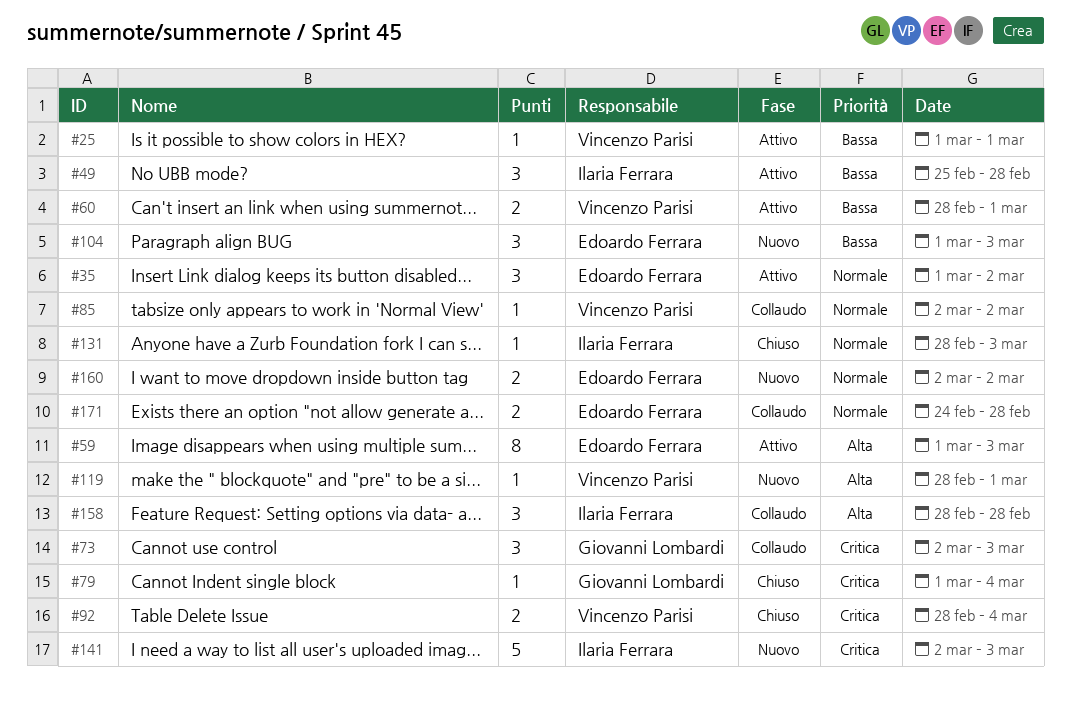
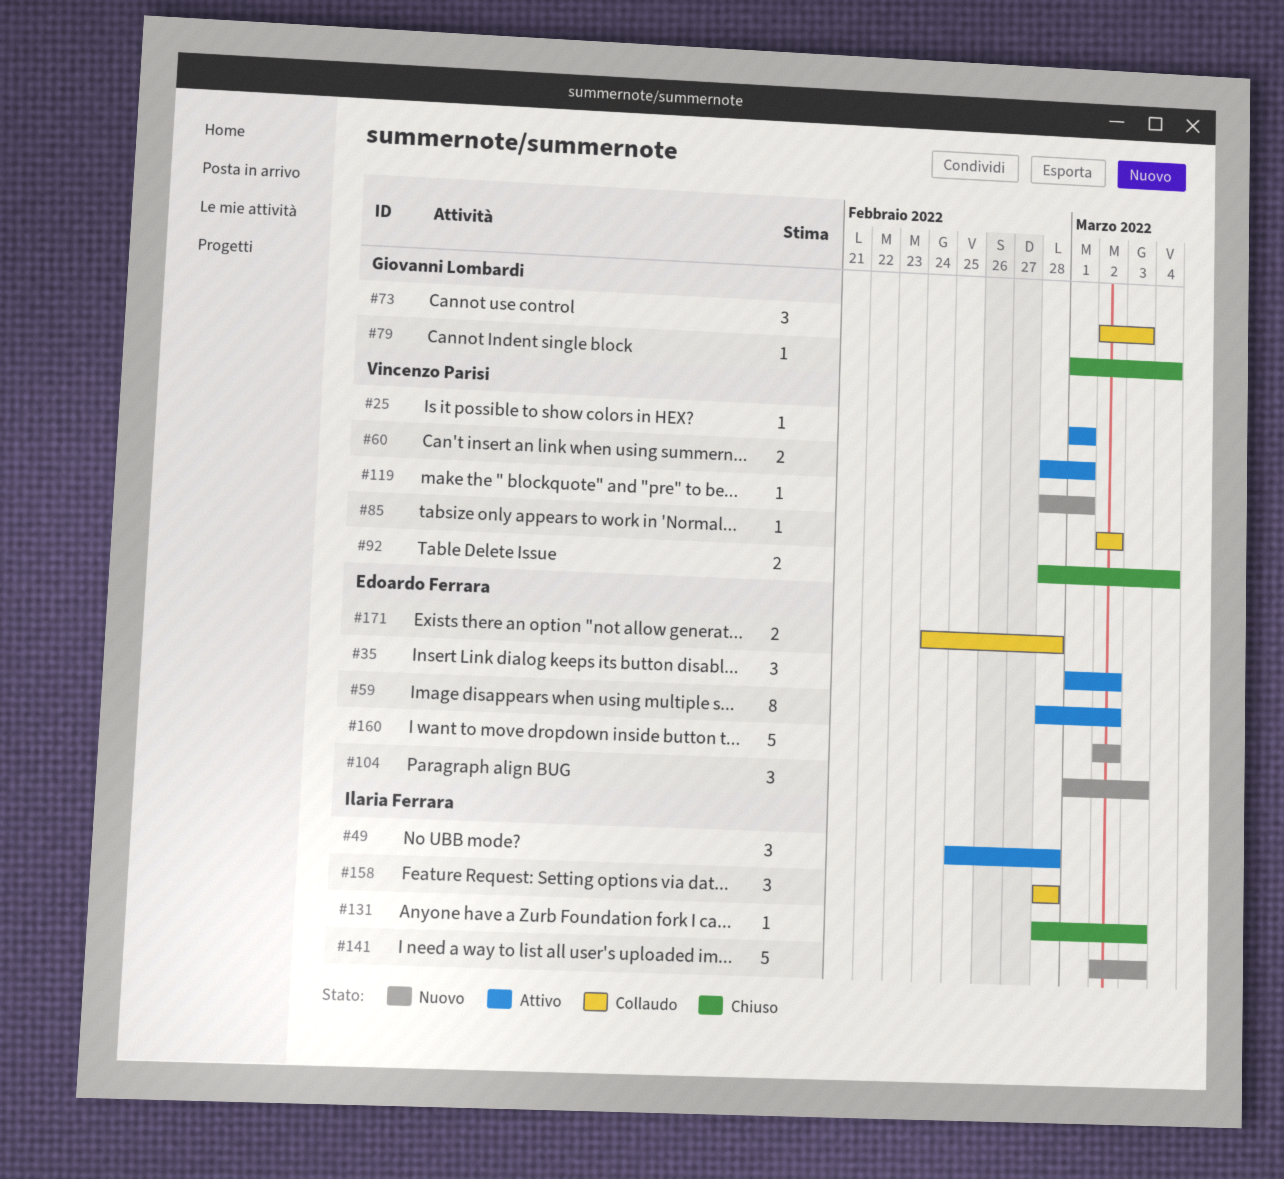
#59, start: Mar 1 -> Feb 28
#59, due: Mar 3 -> Mar 2
#160, estimate: 2 -> 5

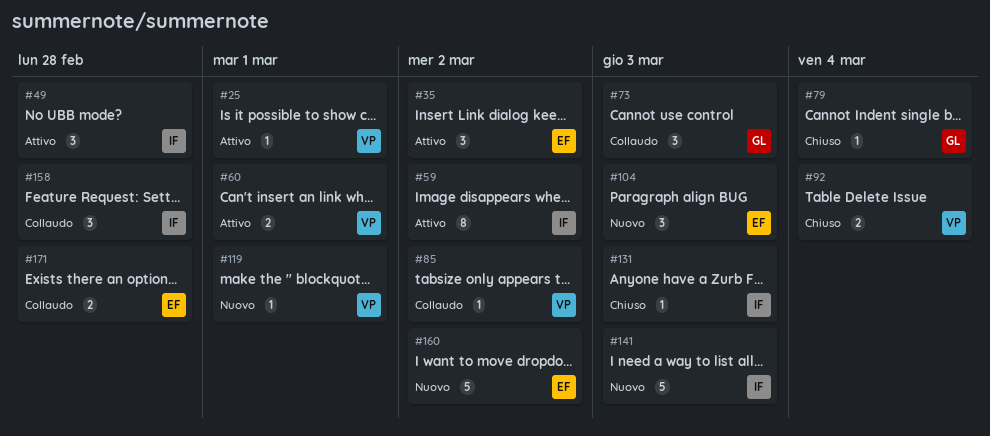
#59, owner: Edoardo Ferrara -> Ilaria Ferrara

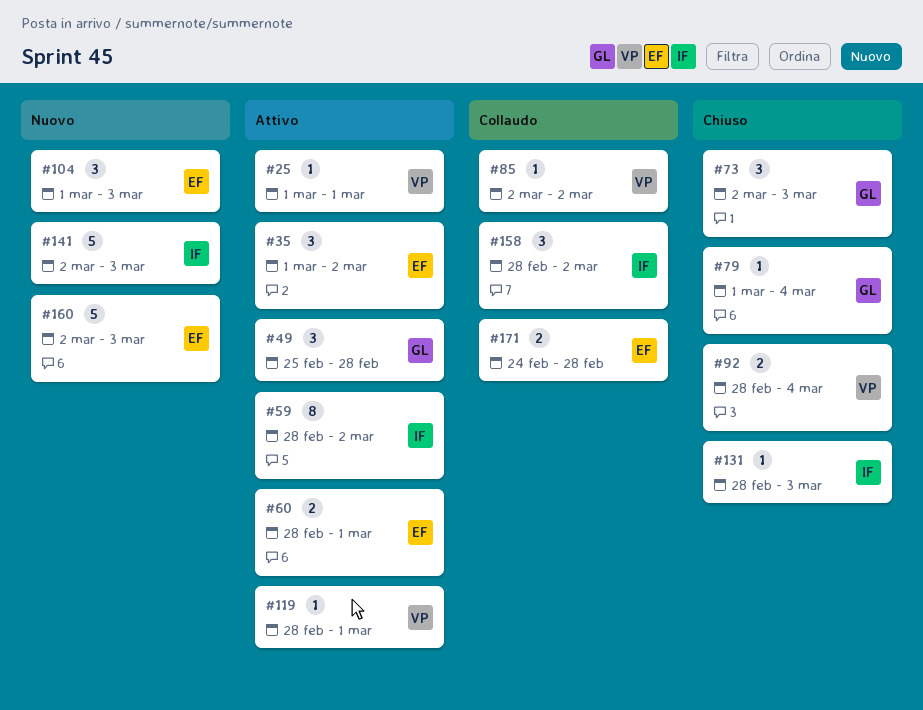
#49, owner: IF -> GL
#60, owner: VP -> EF
#73, status: Collaudo -> Chiuso
#119, status: Nuovo -> Attivo
#158, due: Feb 28 -> Mar 2
#160, due: Mar 2 -> Mar 3

